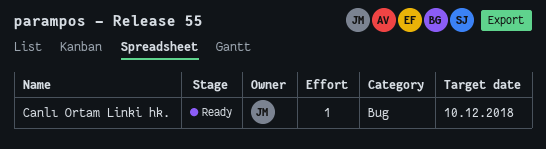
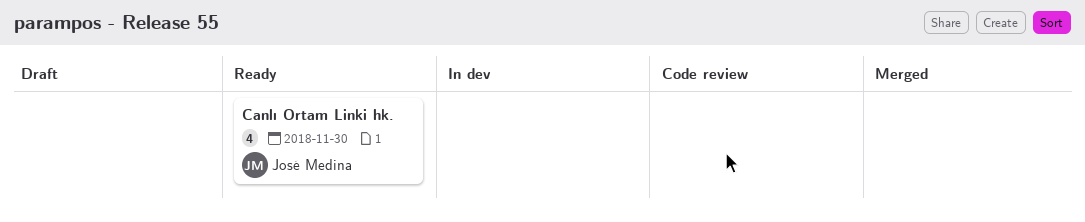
Canlı Ortam Linki hk., estimate: 1 -> 4
Canlı Ortam Linki hk., due: Dec 10 -> Nov 30

